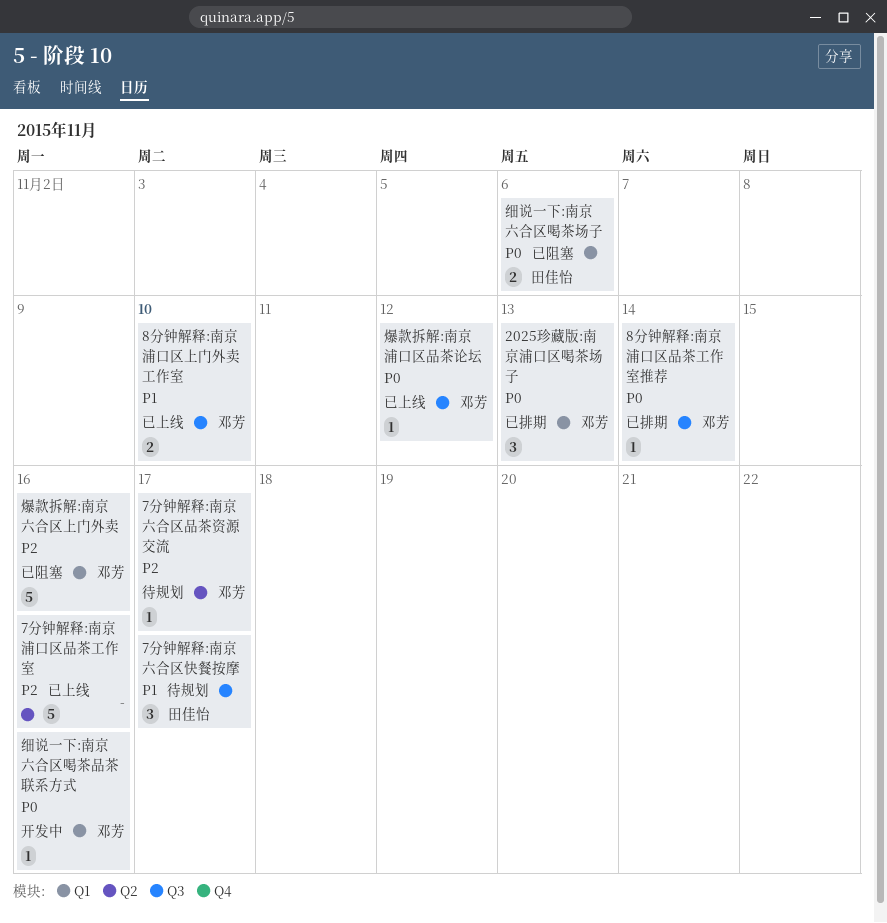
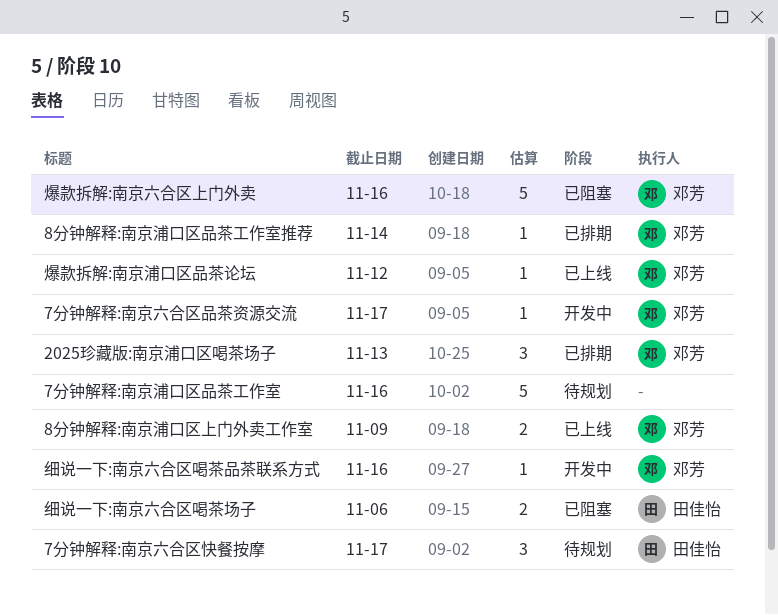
7分钟解释:南京六合区品茶资源交流, status: 待规划 -> 开发中
7分钟解释:南京浦口区品茶工作室, status: 已上线 -> 待规划
8分钟解释:南京浦口区上门外卖工作室, due: Nov 10 -> Nov 9

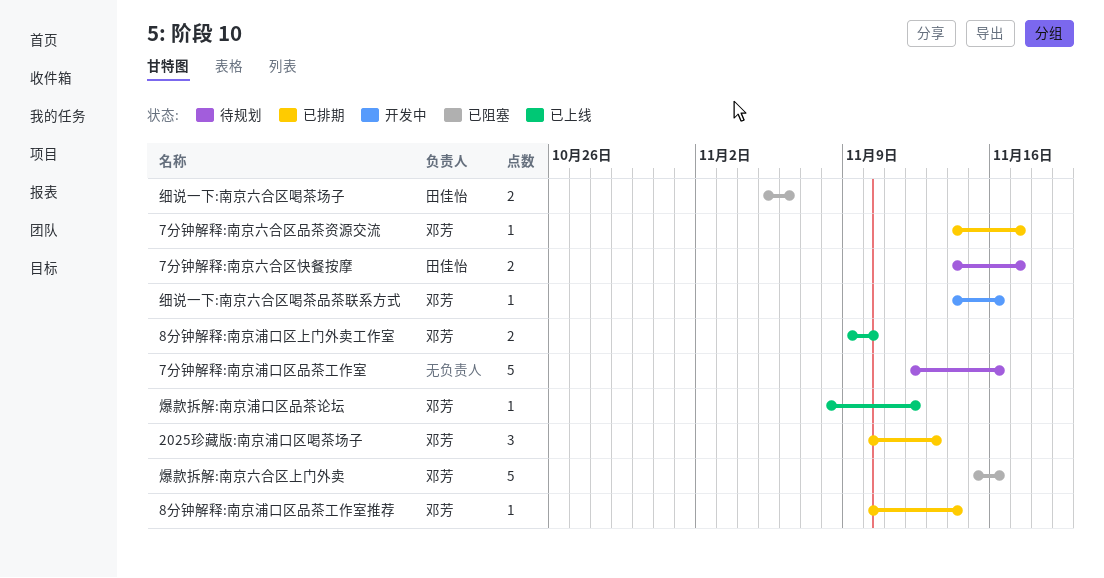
7分钟解释:南京六合区品茶资源交流, status: 开发中 -> 已排期
7分钟解释:南京六合区快餐按摩, estimate: 3 -> 2
8分钟解释:南京浦口区上门外卖工作室, due: Nov 9 -> Nov 10

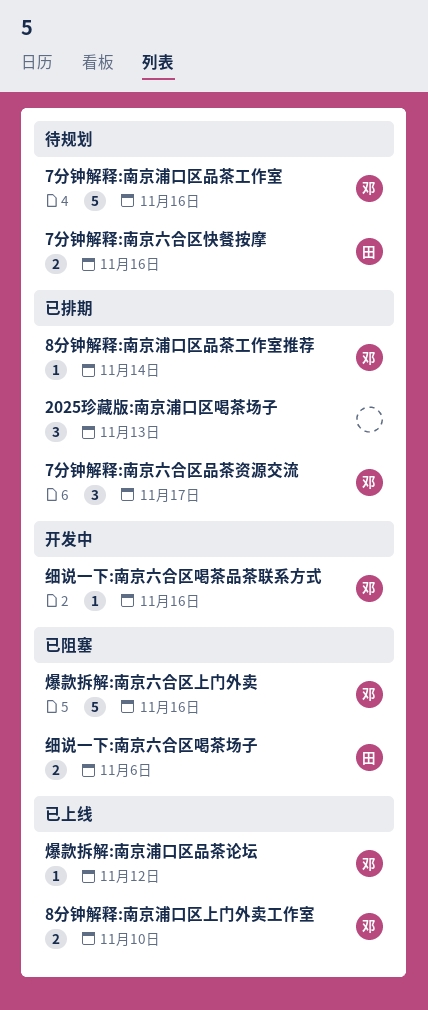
2025珍藏版:南京浦口区喝茶场子, owner: 邓芳 -> none
7分钟解释:南京六合区品茶资源交流, estimate: 1 -> 3
7分钟解释:南京六合区快餐按摩, due: Nov 17 -> Nov 16
7分钟解释:南京浦口区品茶工作室, owner: none -> 邓芳

